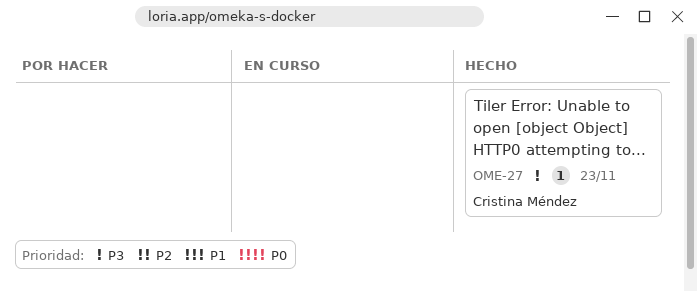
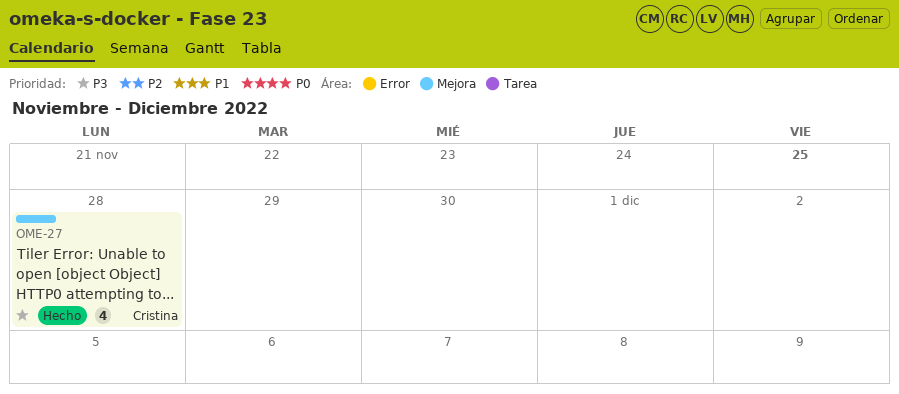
OME-27, estimate: 1 -> 4
OME-27, due: Nov 23 -> Nov 28

